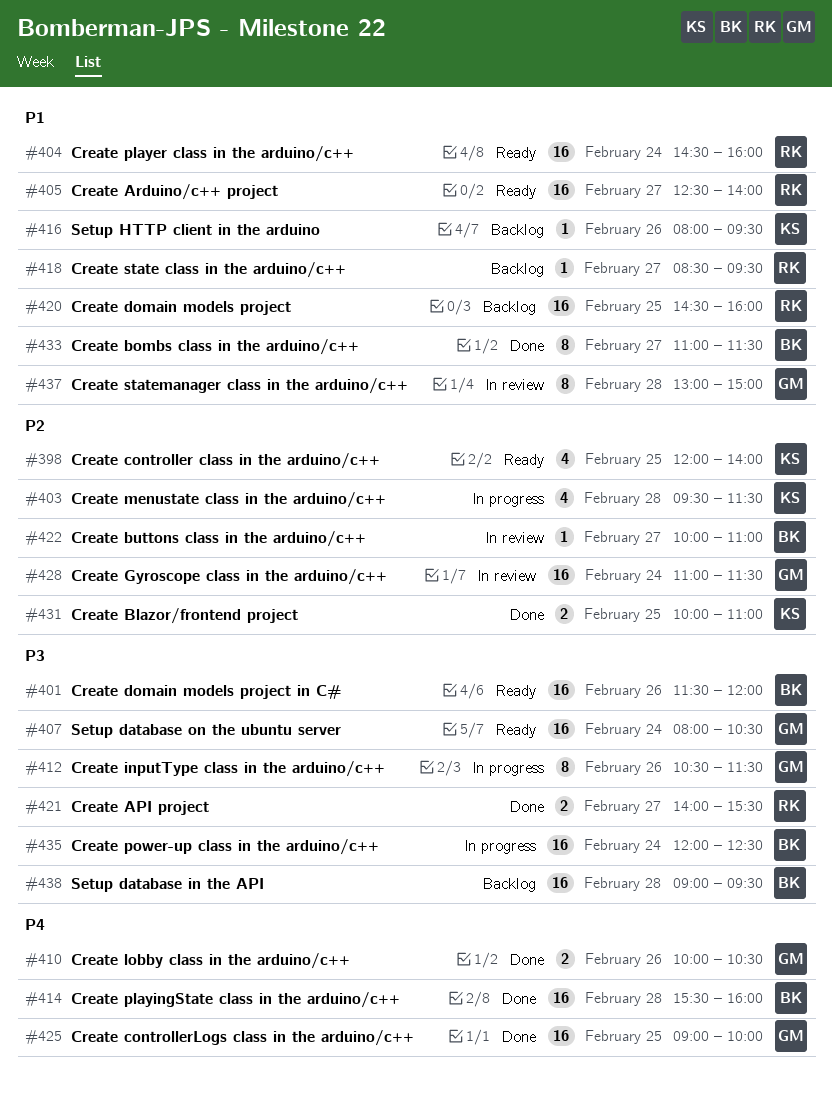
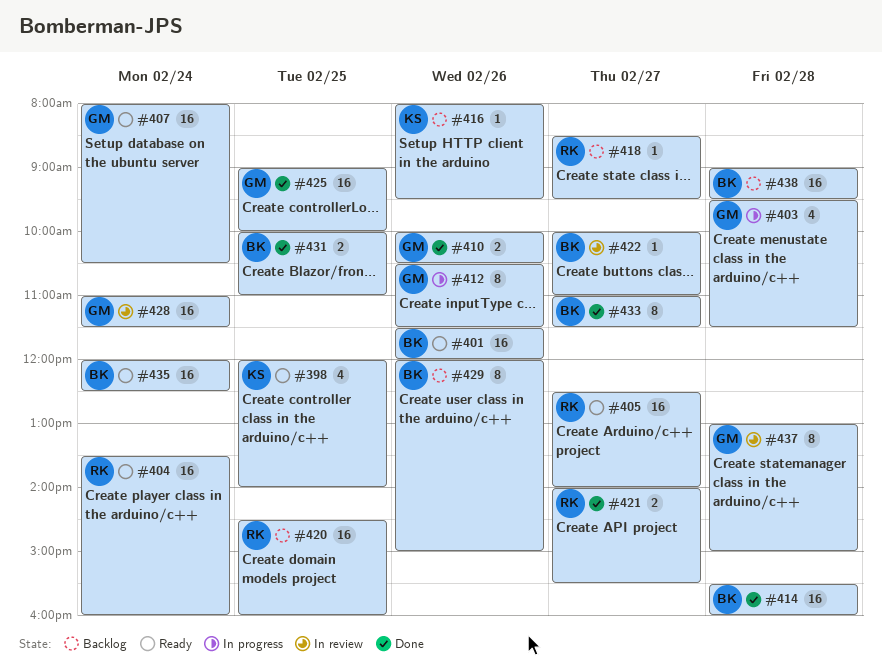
#403, owner: KS -> GM
#404, begins: 14:30 -> 13:30
#429: none -> present
#431, owner: KS -> BK
#435, status: In progress -> Ready

